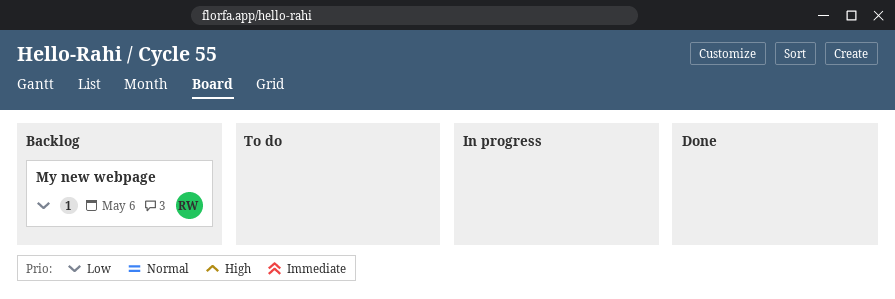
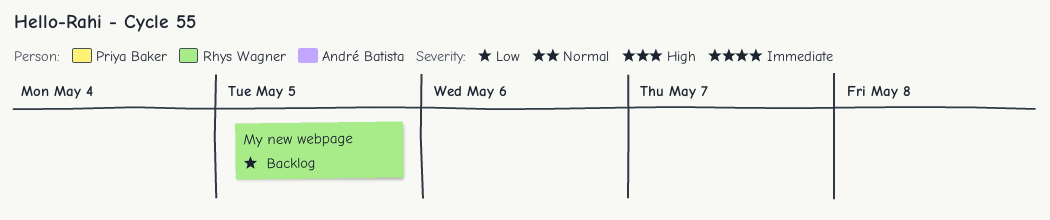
My new webpage, due: May 6 -> May 5

